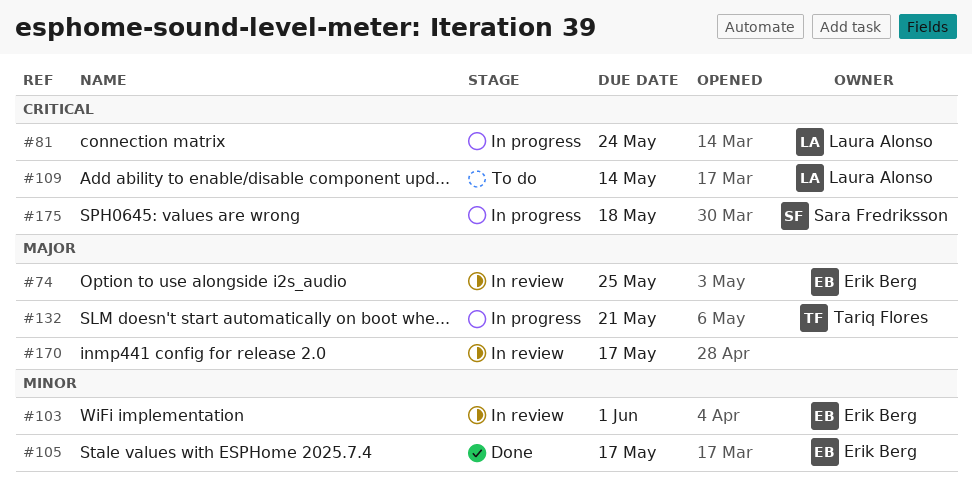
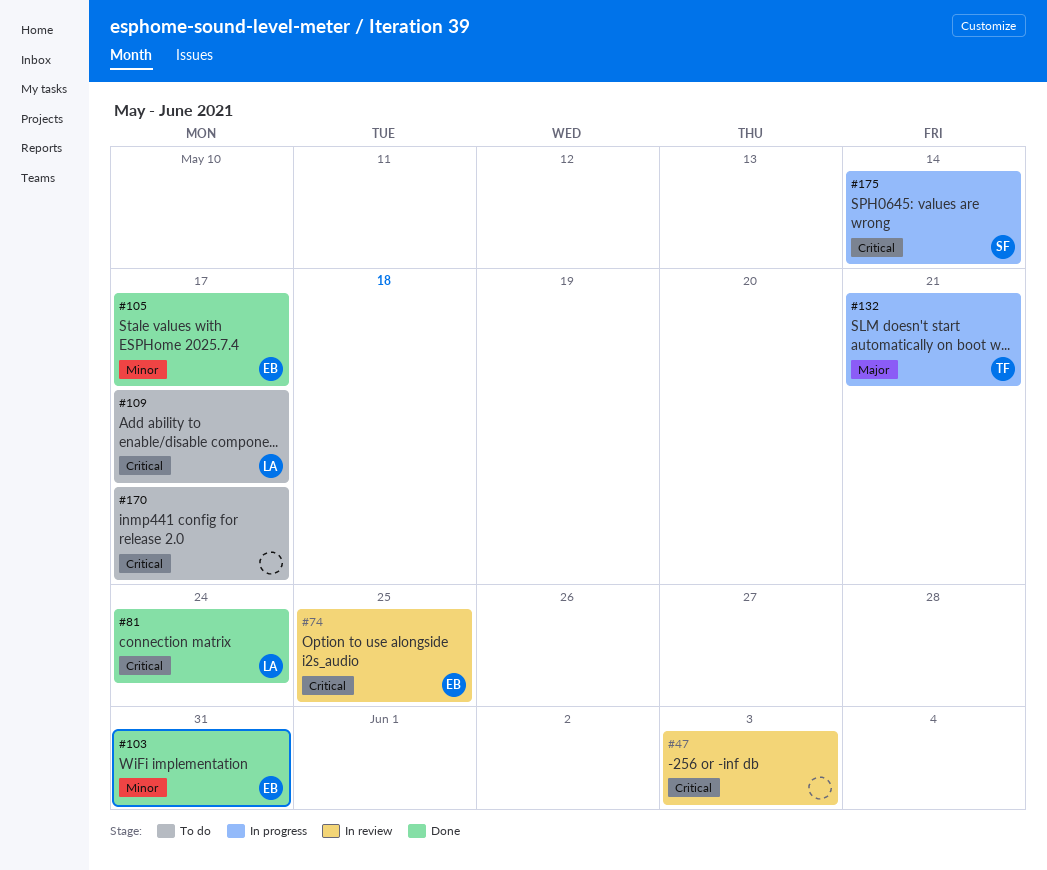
#47: none -> present
#74, priority: Major -> Critical
#81, status: In progress -> Done
#103, status: In review -> Done
#103, due: Jun 1 -> May 31
#109, due: May 14 -> May 17
#170, status: In review -> To do
#170, priority: Major -> Critical
#175, due: May 18 -> May 14

